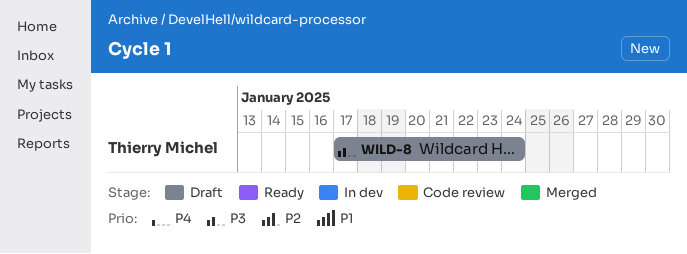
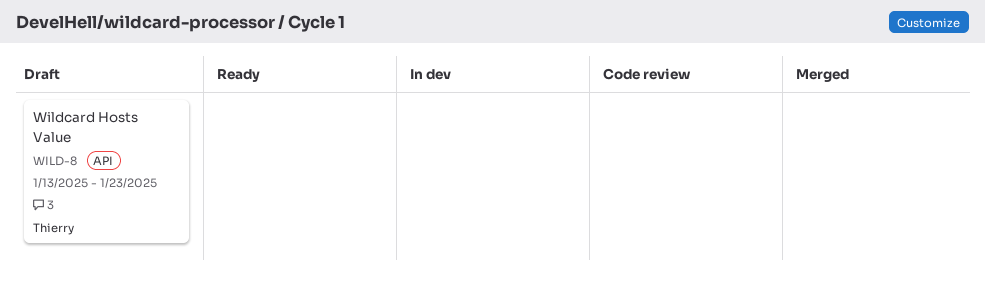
WILD-8, start: Jan 17 -> Jan 13
WILD-8, due: Jan 24 -> Jan 23

